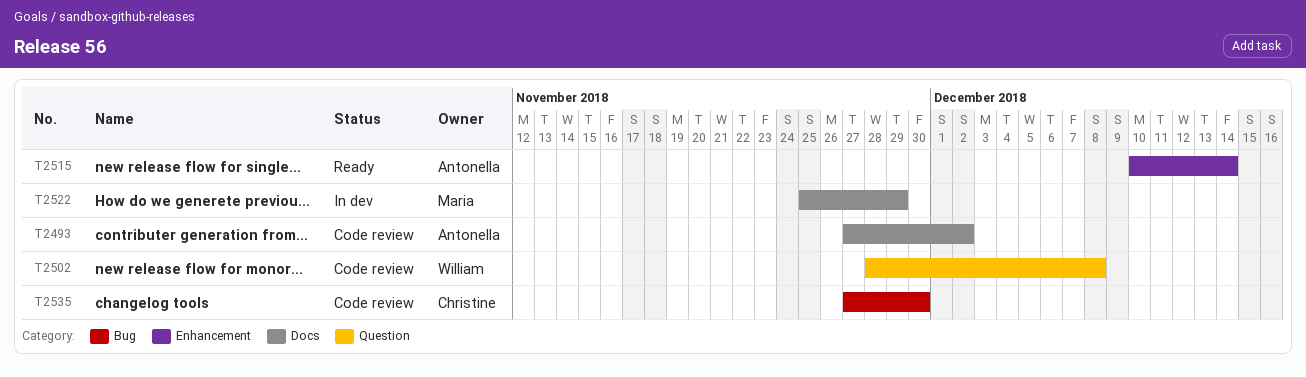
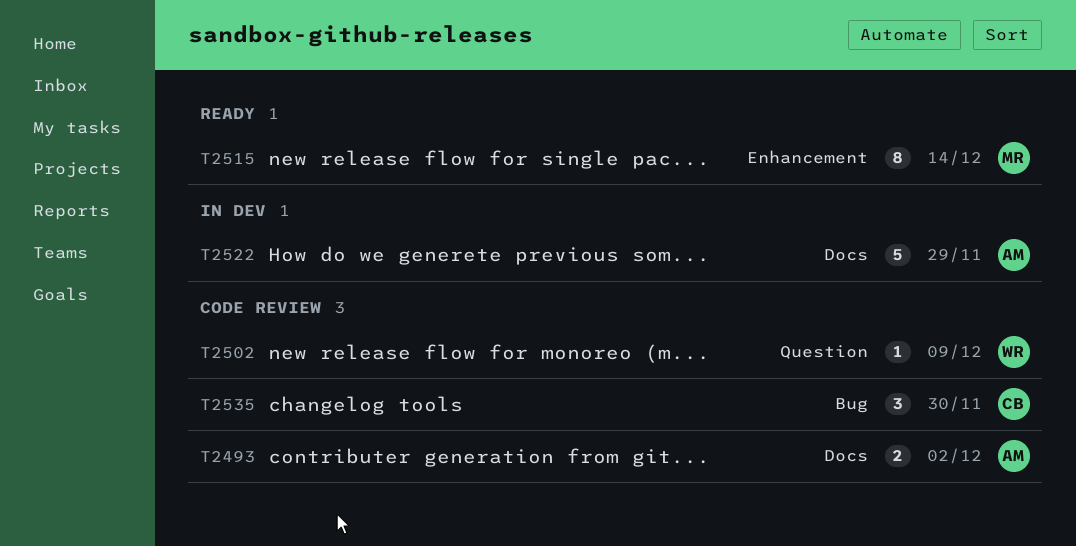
T2502, due: Dec 8 -> Dec 9
T2515, owner: Antonella -> Maria
T2522, owner: Maria -> Antonella

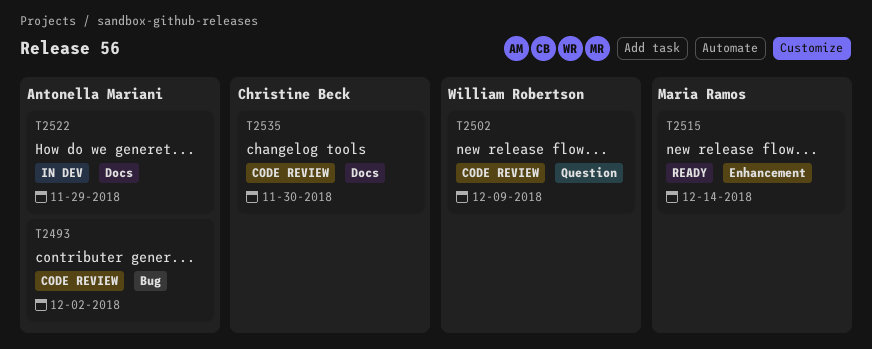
T2493, label: Docs -> Bug
T2535, label: Bug -> Docs

